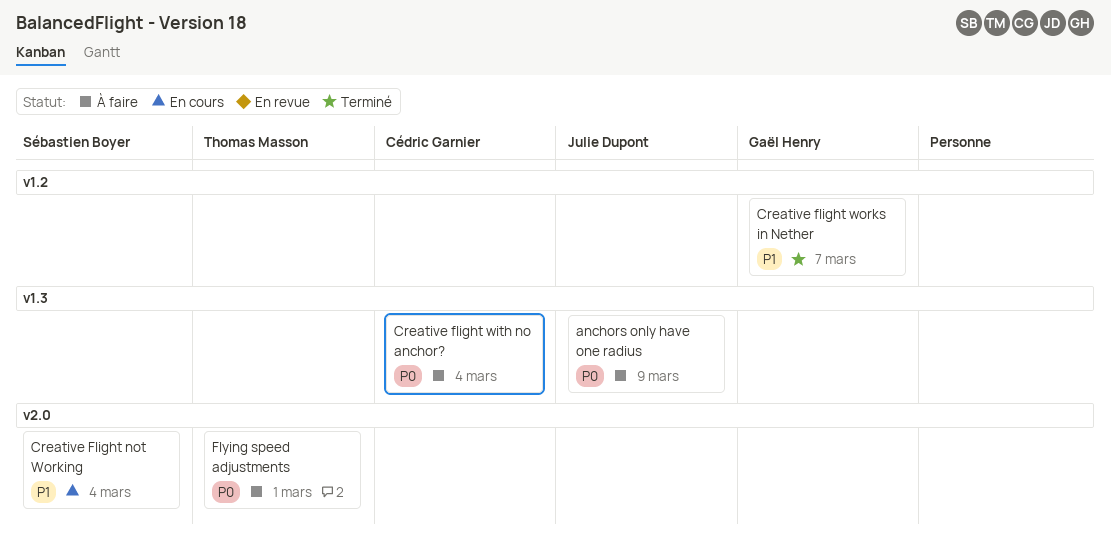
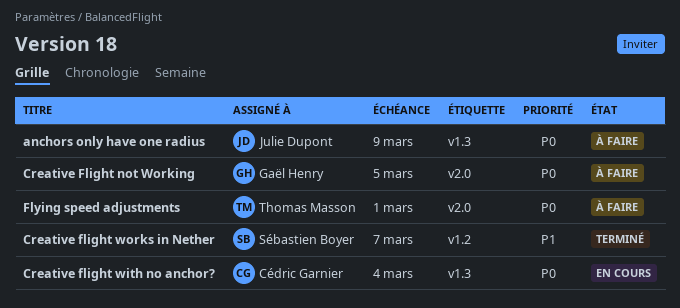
Creative Flight not Working, status: En cours -> À faire
Creative Flight not Working, owner: Sébastien Boyer -> Gaël Henry
Creative Flight not Working, priority: P1 -> P0
Creative Flight not Working, due: Mar 4 -> Mar 5
Creative flight with no anchor?, status: À faire -> En cours
Creative flight works in Nether, owner: Gaël Henry -> Sébastien Boyer

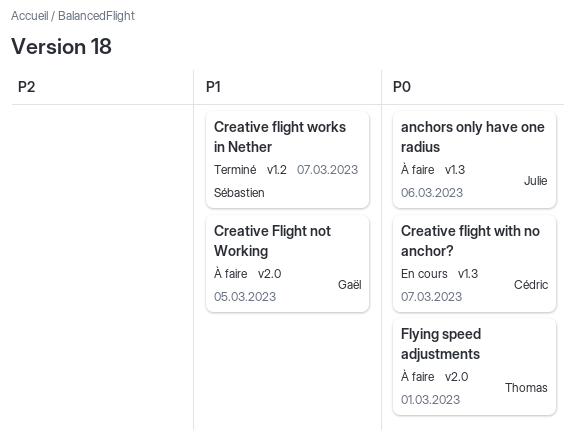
anchors only have one radius, due: Mar 9 -> Mar 6
Creative Flight not Working, priority: P0 -> P1
Creative flight with no anchor?, due: Mar 4 -> Mar 7

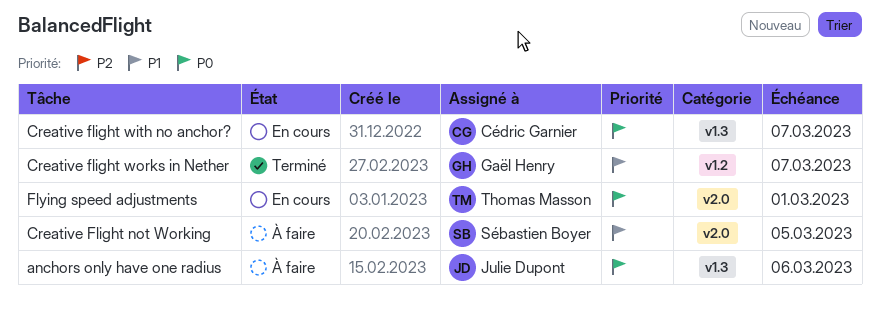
Creative Flight not Working, owner: Gaël Henry -> Sébastien Boyer
Creative flight works in Nether, owner: Sébastien Boyer -> Gaël Henry
Flying speed adjustments, status: À faire -> En cours

